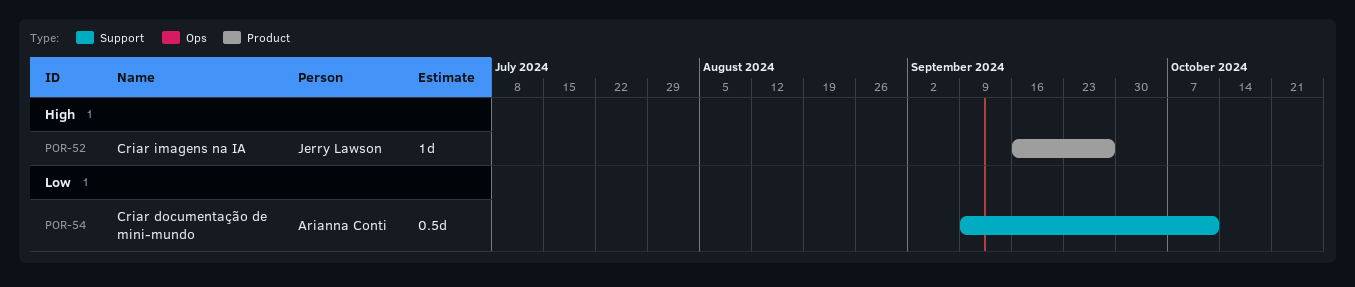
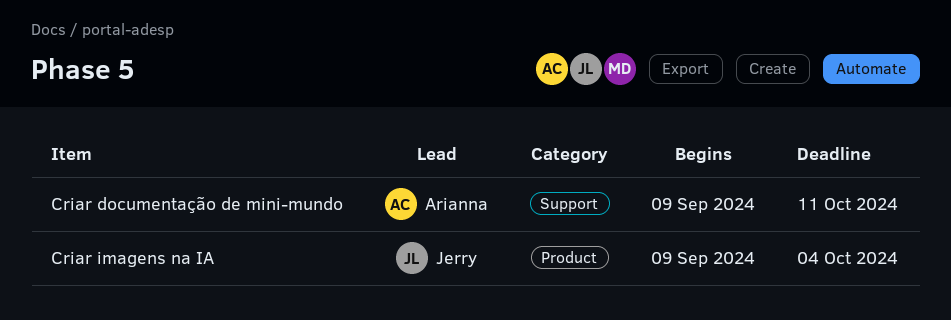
Criar imagens na IA, start: Sep 16 -> Sep 9
Criar imagens na IA, due: Sep 27 -> Oct 4

